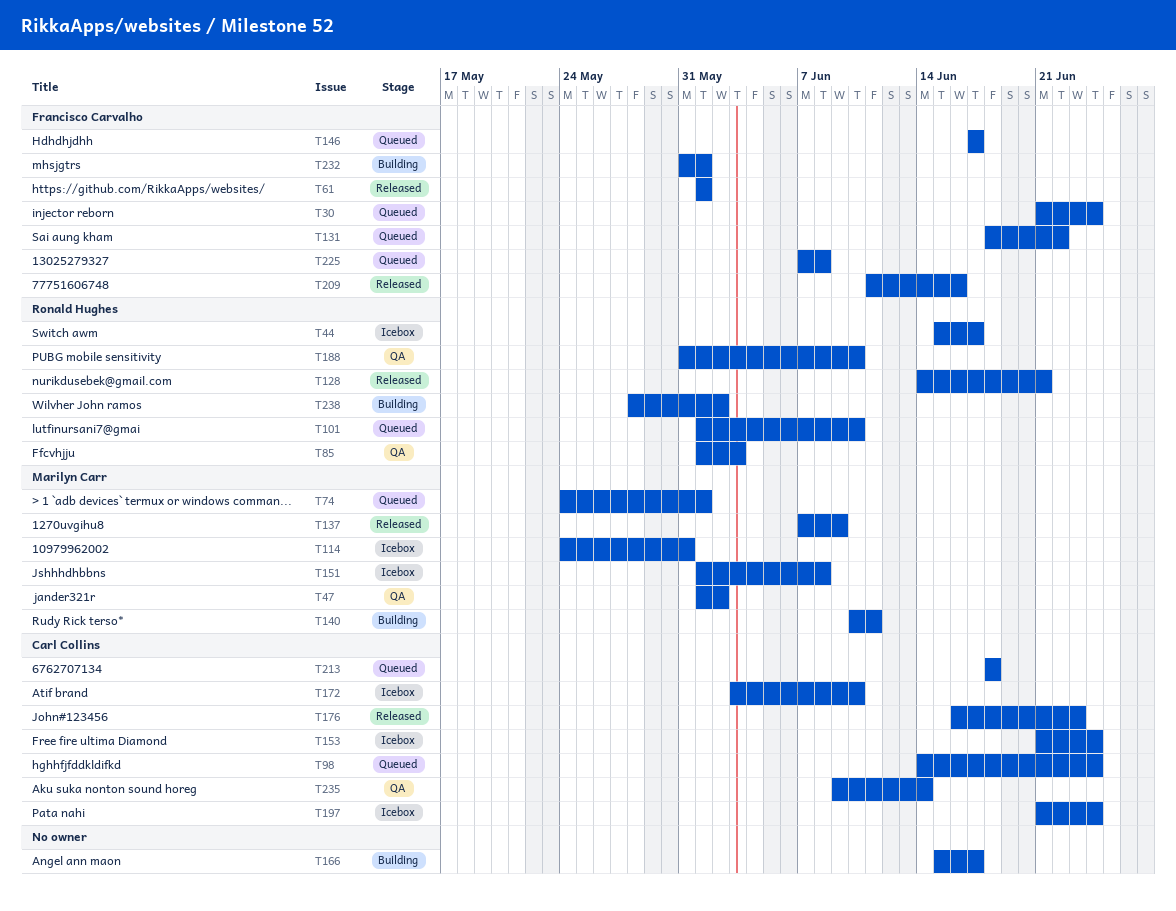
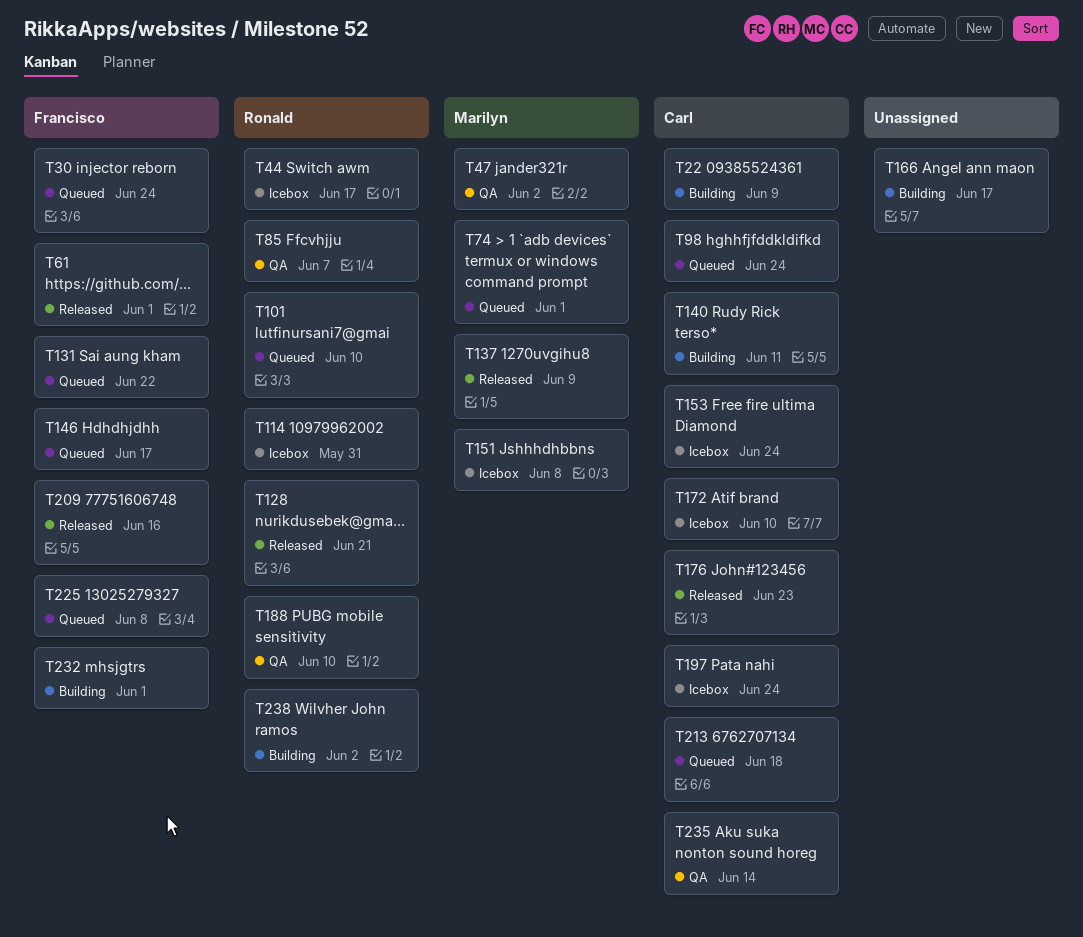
T22: none -> present
T85, due: Jun 3 -> Jun 7
T114, owner: Marilyn Carr -> Ronald Hughes
T140, owner: Marilyn Carr -> Carl Collins

